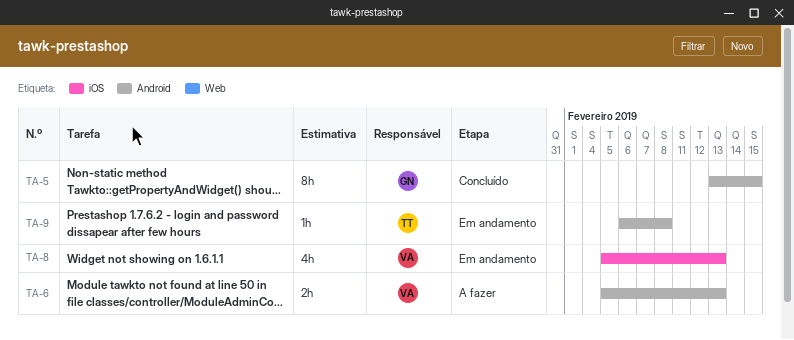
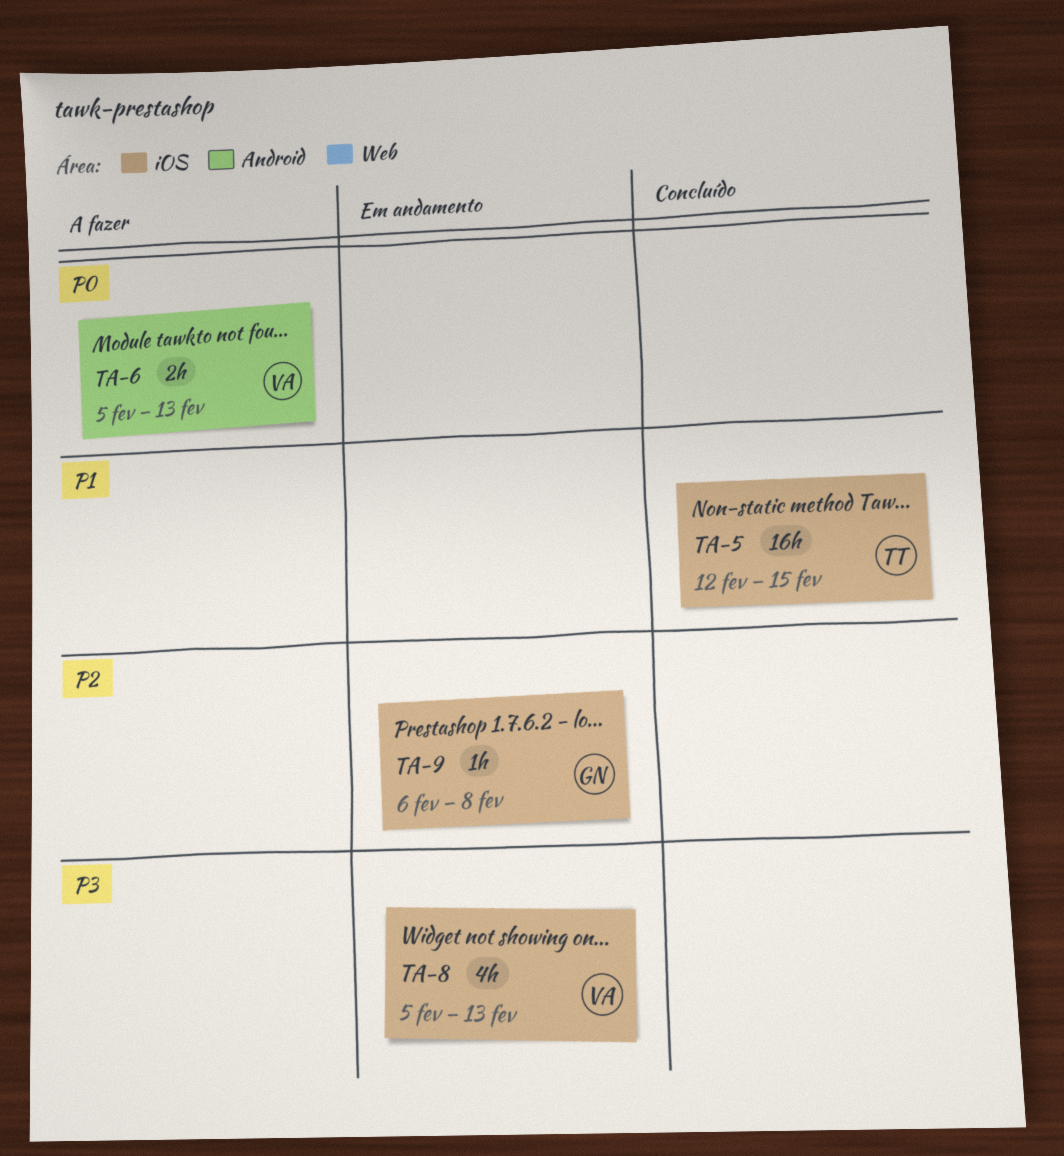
TA-5, owner: GN -> TT
TA-5, label: Android -> iOS
TA-5, estimate: 8h -> 16h
TA-5, start: Feb 13 -> Feb 12
TA-9, owner: TT -> GN
TA-9, label: Android -> iOS

